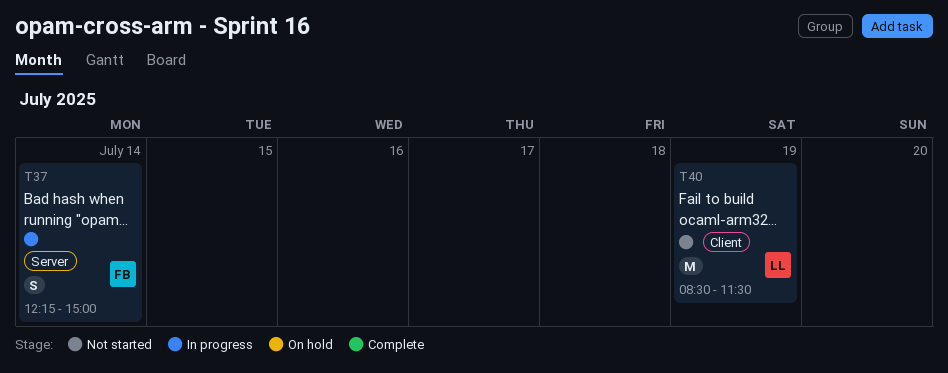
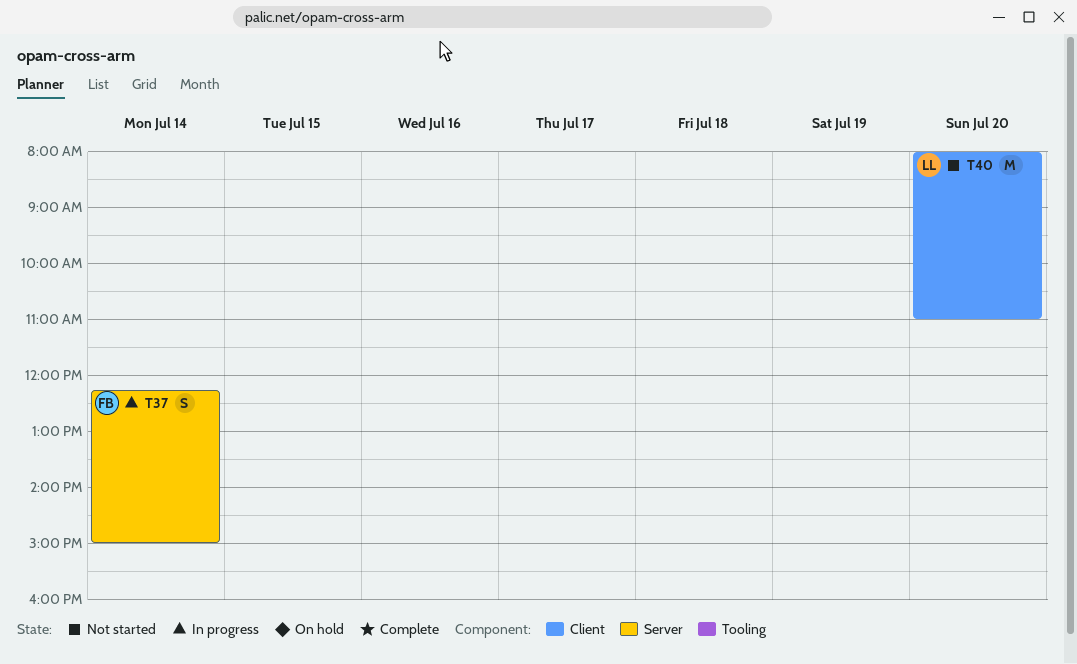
T40, day: Jul 19 -> Jul 20
T40, begins: 08:30 -> 08:00
T40, ends: 11:30 -> 11:00

